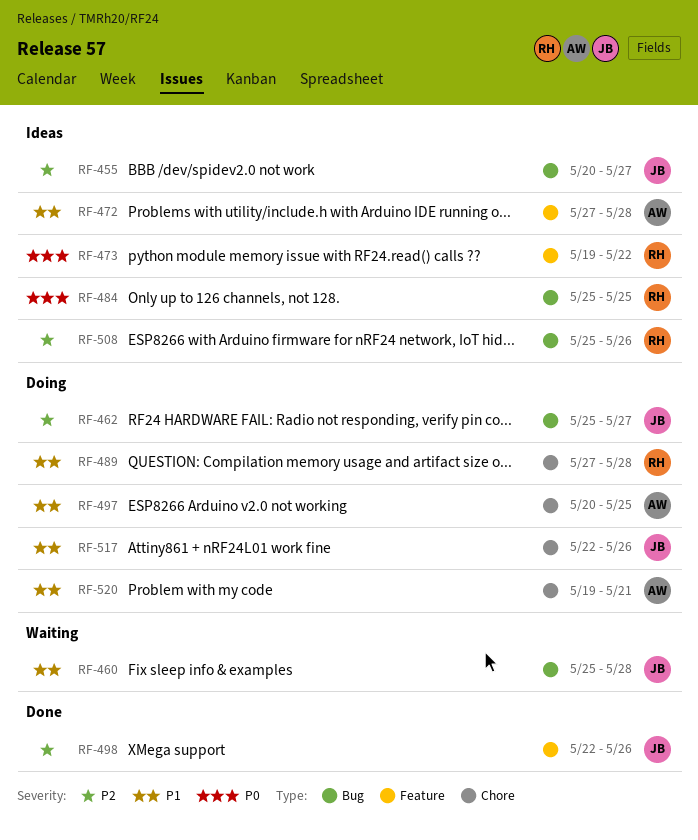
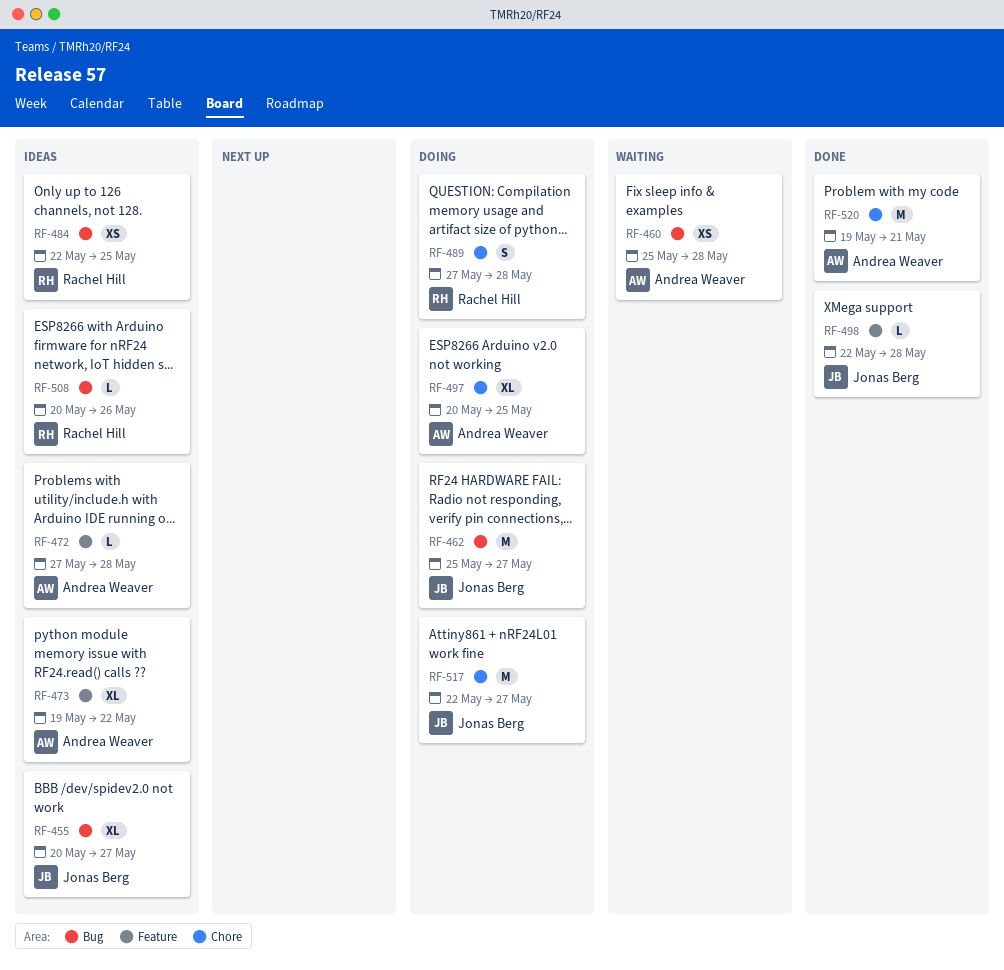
RF-460, owner: Jonas Berg -> Andrea Weaver
RF-473, owner: Rachel Hill -> Andrea Weaver
RF-484, start: May 25 -> May 22
RF-498, due: May 26 -> May 28
RF-508, start: May 25 -> May 20
RF-517, due: May 26 -> May 27
RF-520, status: Doing -> Done

